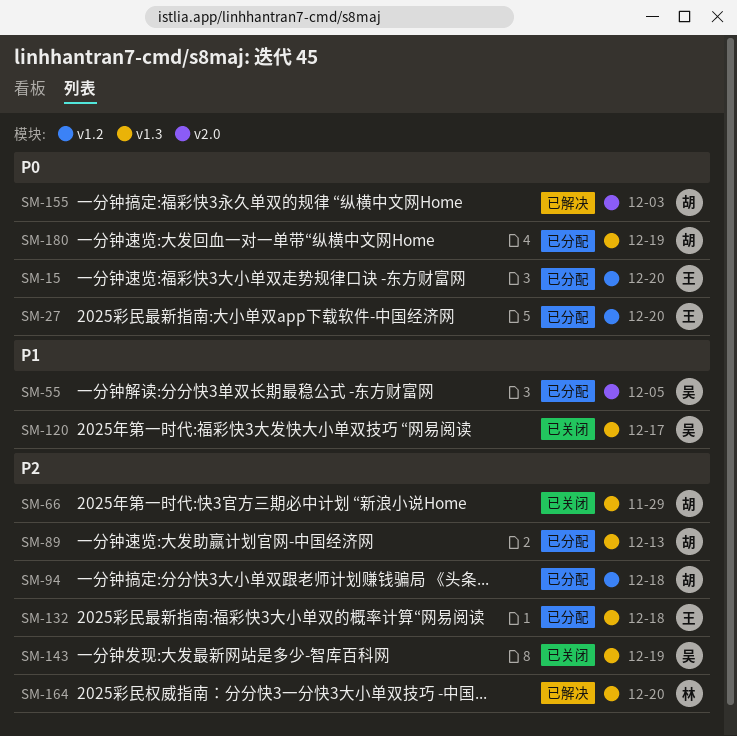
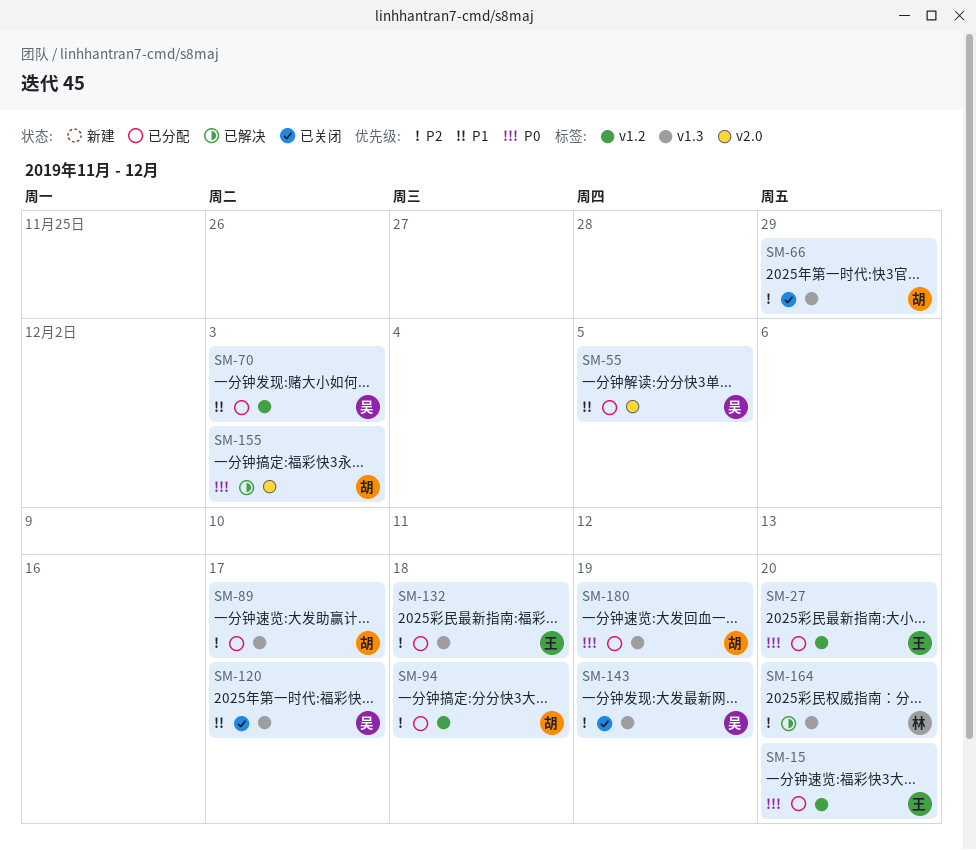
SM-70: none -> present
SM-89, due: Dec 13 -> Dec 17

